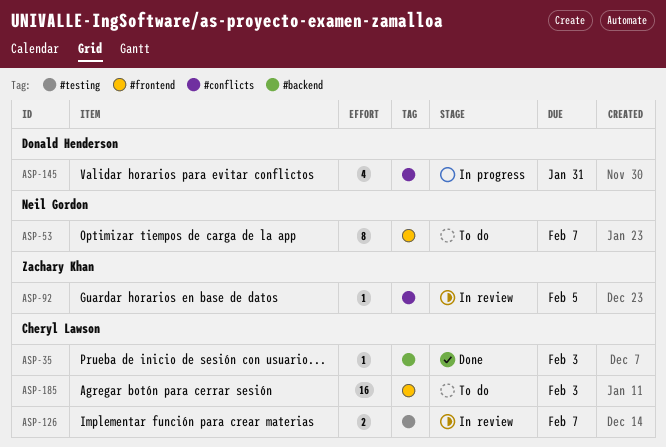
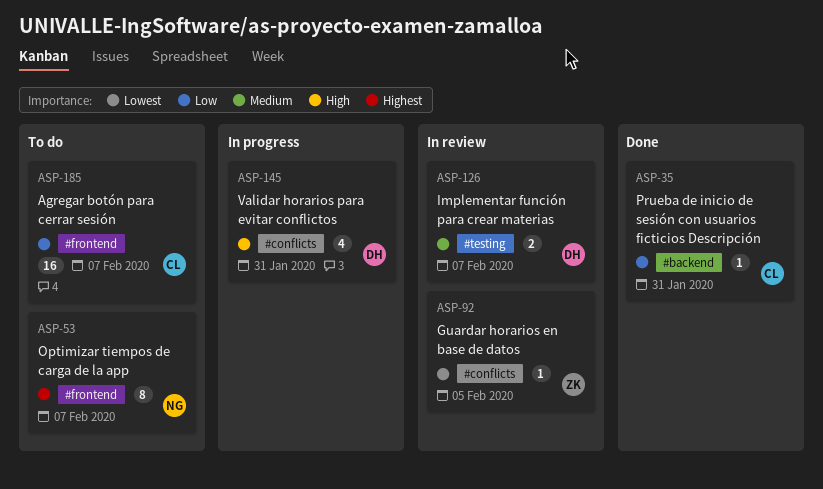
ASP-35, due: Feb 3 -> Jan 31
ASP-126, owner: Cheryl Lawson -> Donald Henderson
ASP-185, due: Feb 3 -> Feb 7

